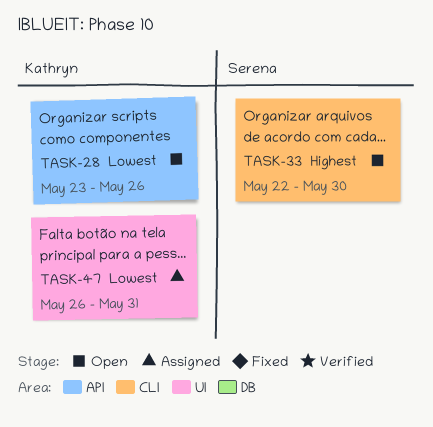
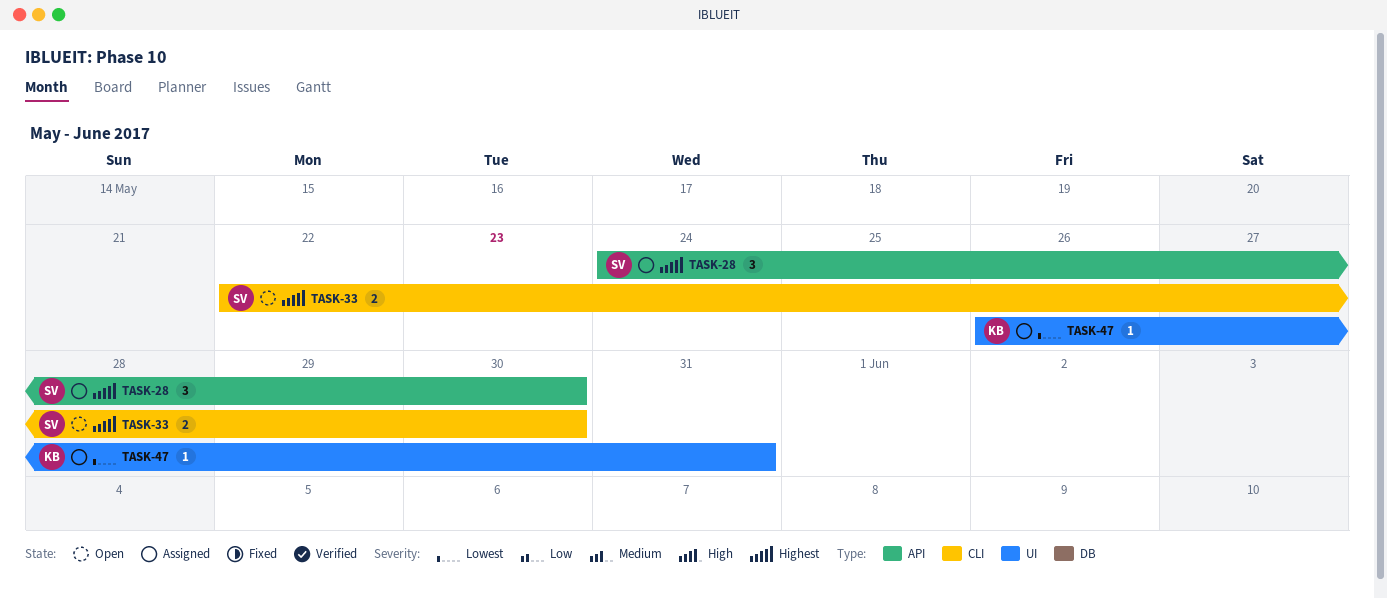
TASK-28, status: Open -> Assigned
TASK-28, owner: Kathryn -> Serena
TASK-28, priority: Lowest -> Highest
TASK-28, start: May 23 -> May 24
TASK-28, due: May 26 -> May 30

